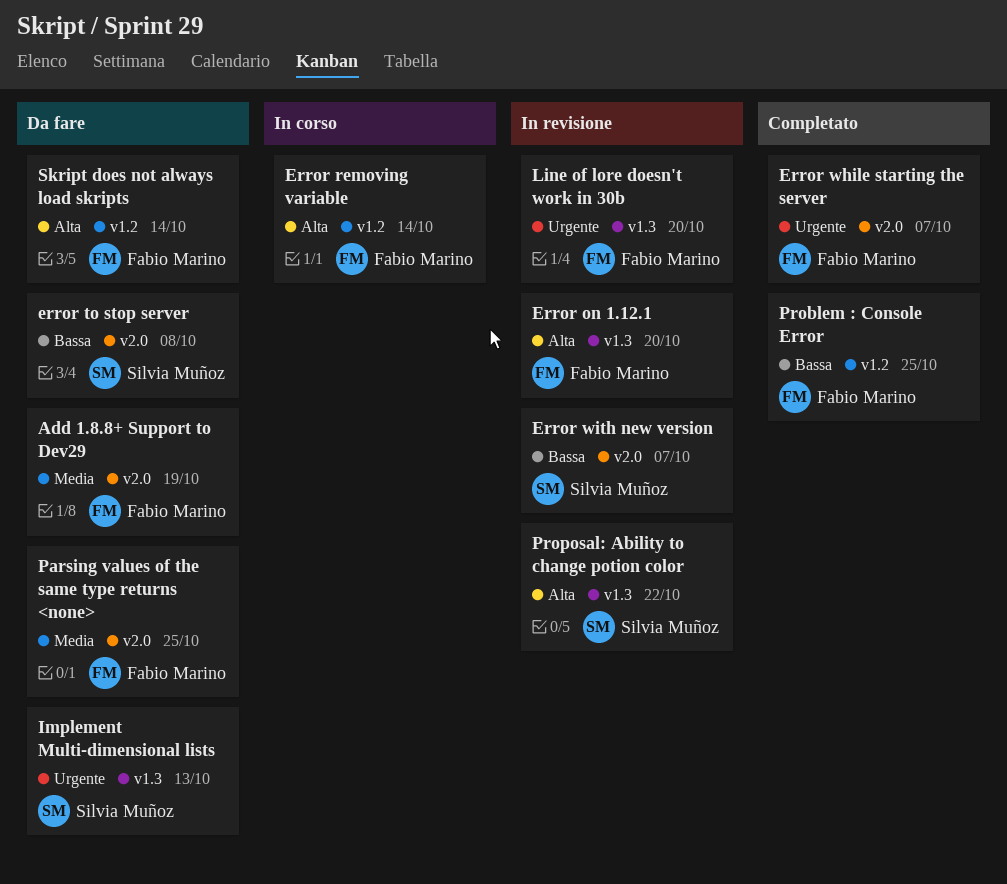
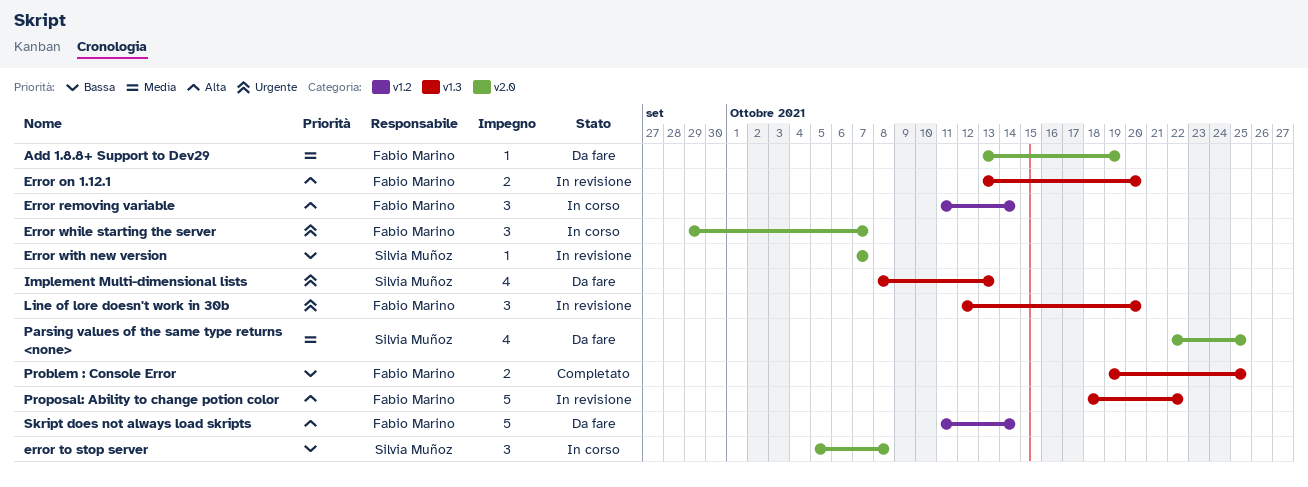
error to stop server, status: Da fare -> In corso
Error while starting the server, status: Completato -> In corso
Parsing values of the same type returns <none>, owner: Fabio Marino -> Silvia Muñoz
Problem : Console Error, label: v1.2 -> v1.3
Proposal: Ability to change potion color, owner: Silvia Muñoz -> Fabio Marino

